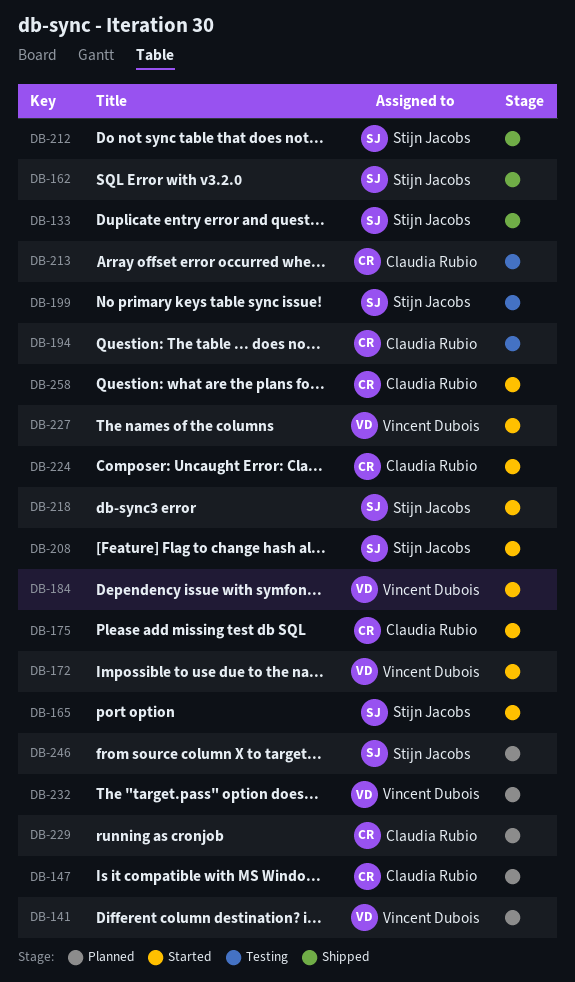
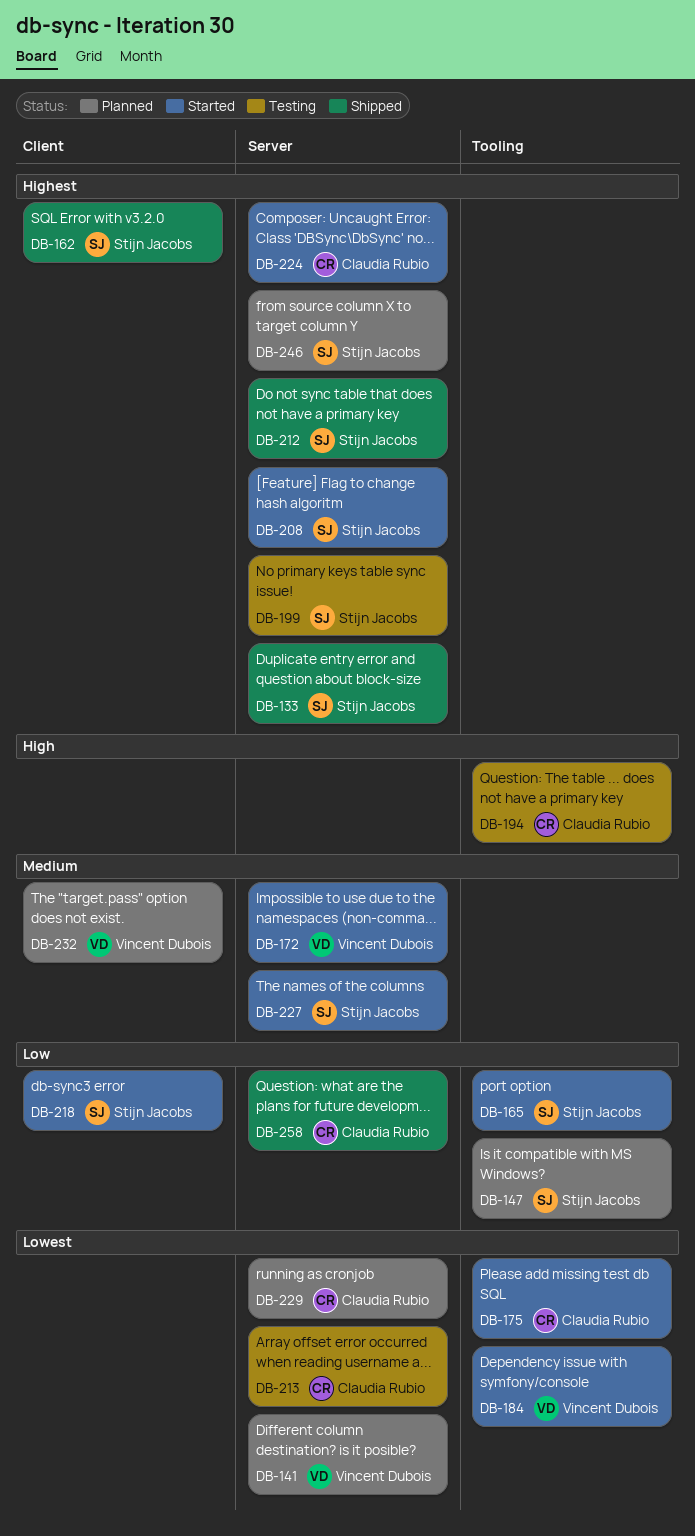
DB-147, owner: Claudia Rubio -> Stijn Jacobs
DB-227, owner: Vincent Dubois -> Stijn Jacobs
DB-258, status: Started -> Shipped

